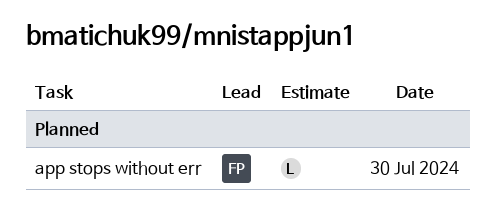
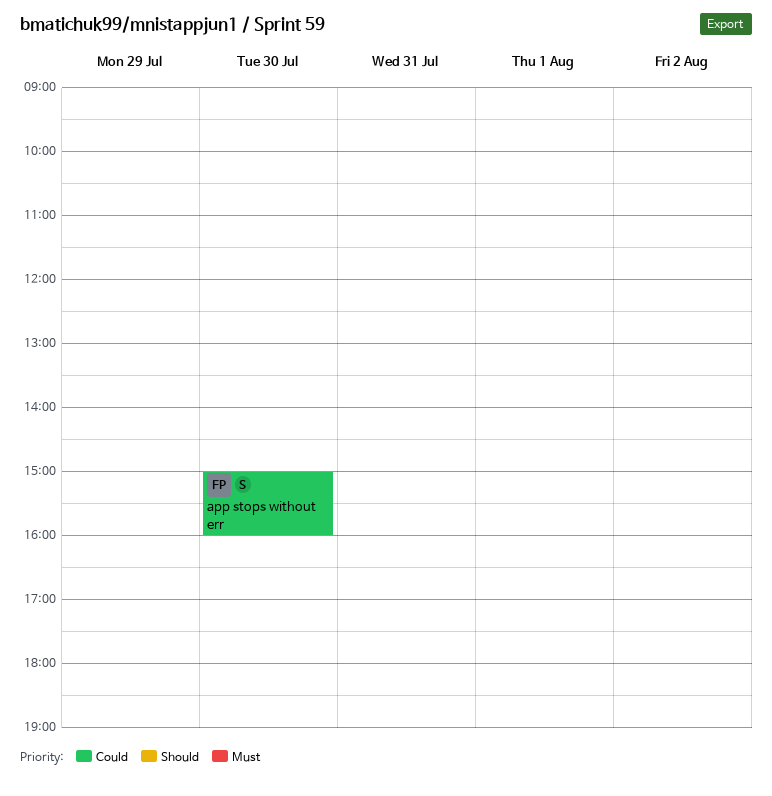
app stops without err, estimate: L -> S

